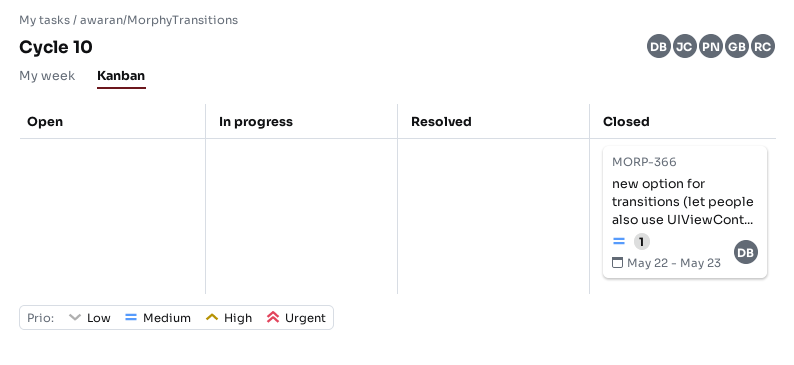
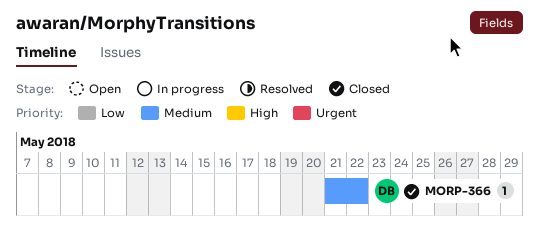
MORP-366, start: May 22 -> May 21
MORP-366, due: May 23 -> May 22

